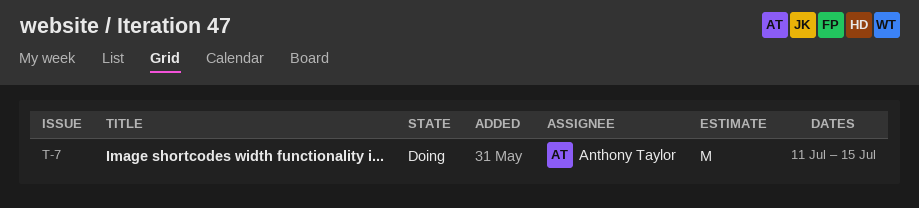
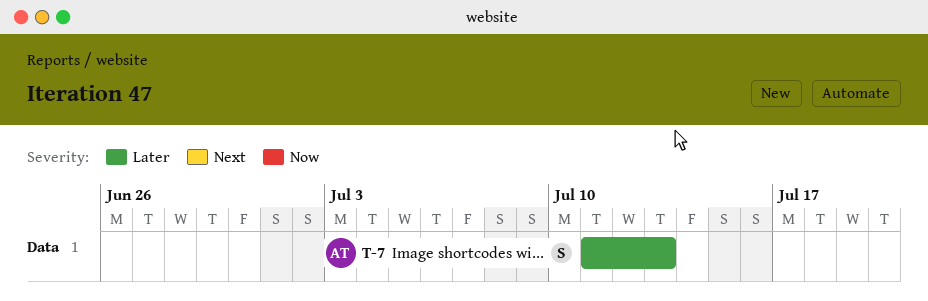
T-7, estimate: M -> S
T-7, due: Jul 15 -> Jul 13

